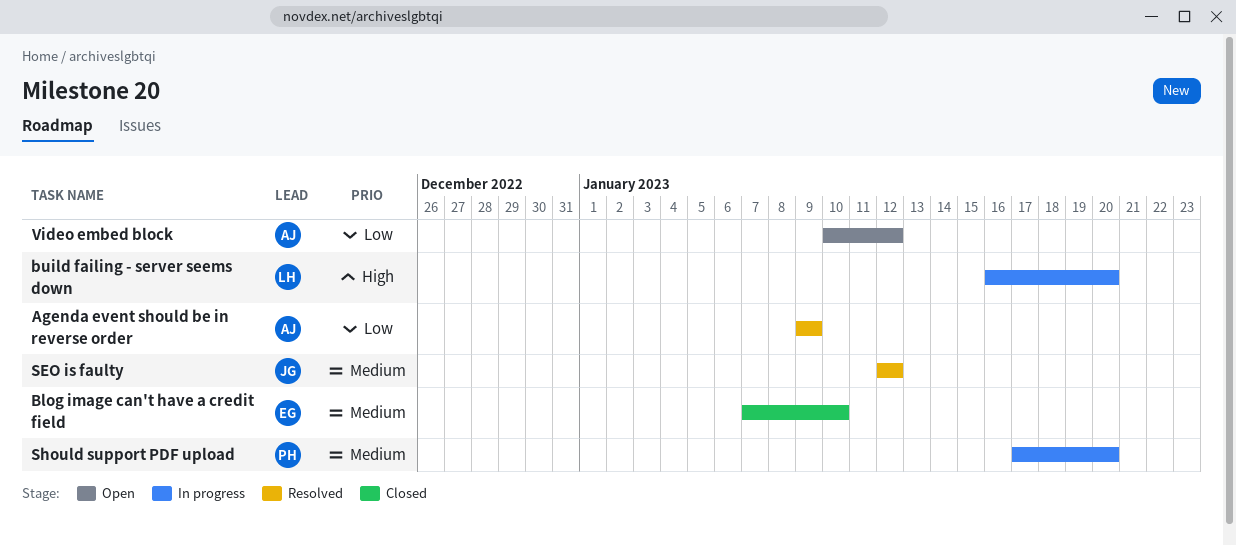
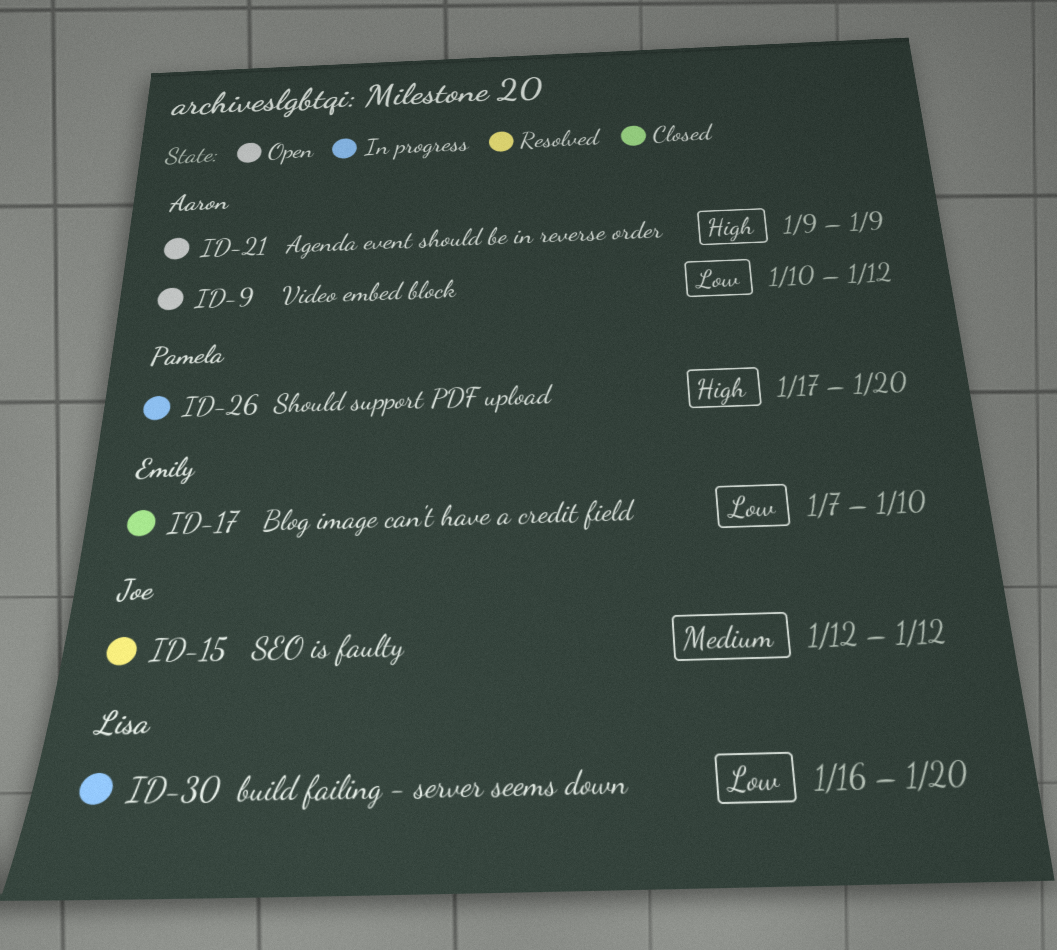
Agenda event should be in reverse order, status: Resolved -> Open
Agenda event should be in reverse order, priority: Low -> High
Blog image can't have a credit field, priority: Medium -> Low
build failing - server seems down, priority: High -> Low
Should support PDF upload, priority: Medium -> High

